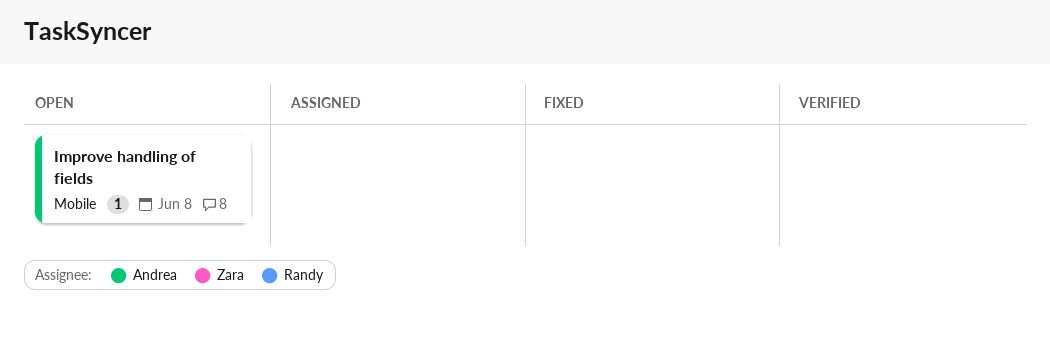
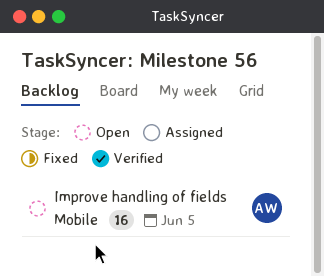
Improve handling of fields, estimate: 1 -> 16
Improve handling of fields, due: Jun 8 -> Jun 5

